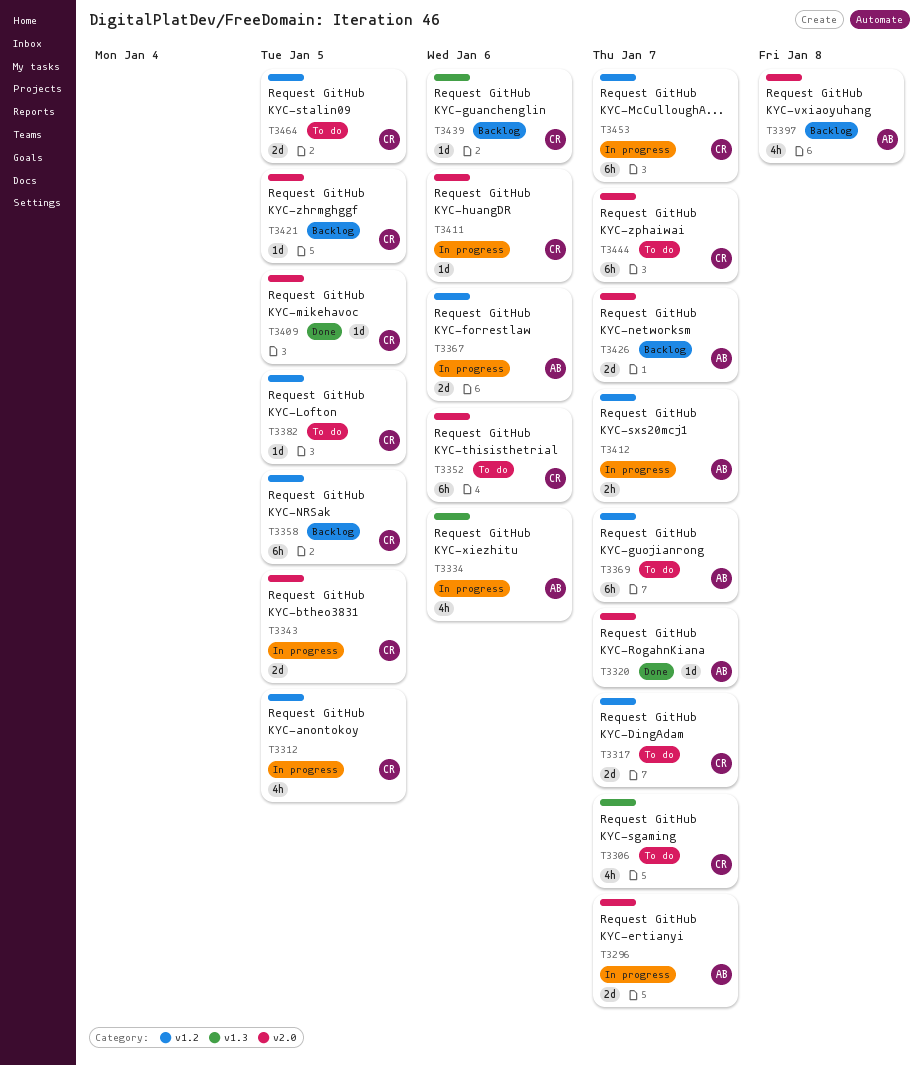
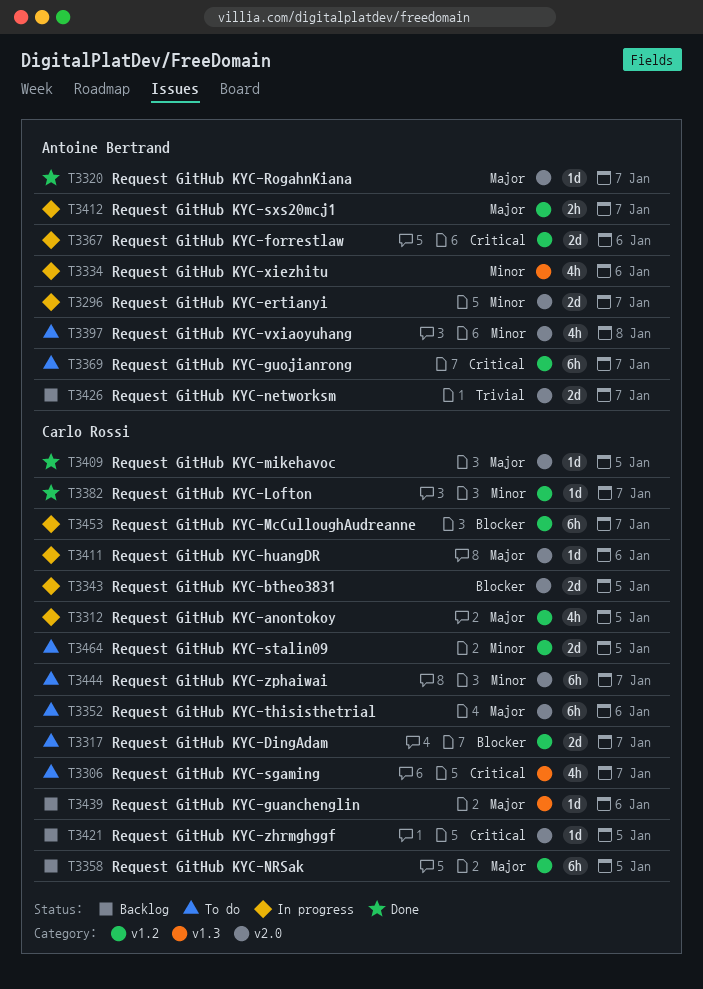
T3382, status: To do -> Done
T3382, due: Jan 5 -> Jan 7
T3397, status: Backlog -> To do

